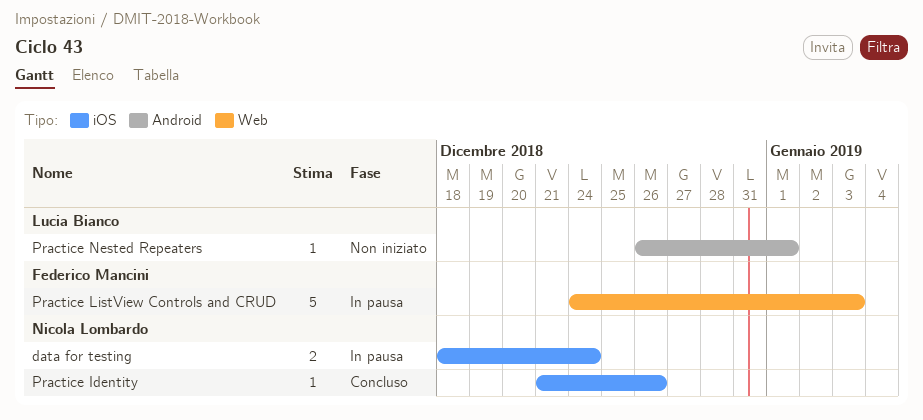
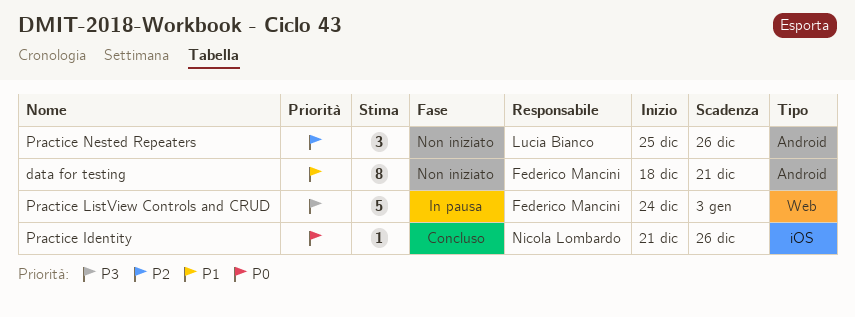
data for testing, status: In pausa -> Non iniziato
data for testing, owner: Nicola Lombardo -> Federico Mancini
data for testing, label: iOS -> Android
data for testing, estimate: 2 -> 8
data for testing, due: Dec 24 -> Dec 21
Practice Nested Repeaters, estimate: 1 -> 3
Practice Nested Repeaters, start: Dec 26 -> Dec 25
Practice Nested Repeaters, due: Jan 1 -> Dec 26

